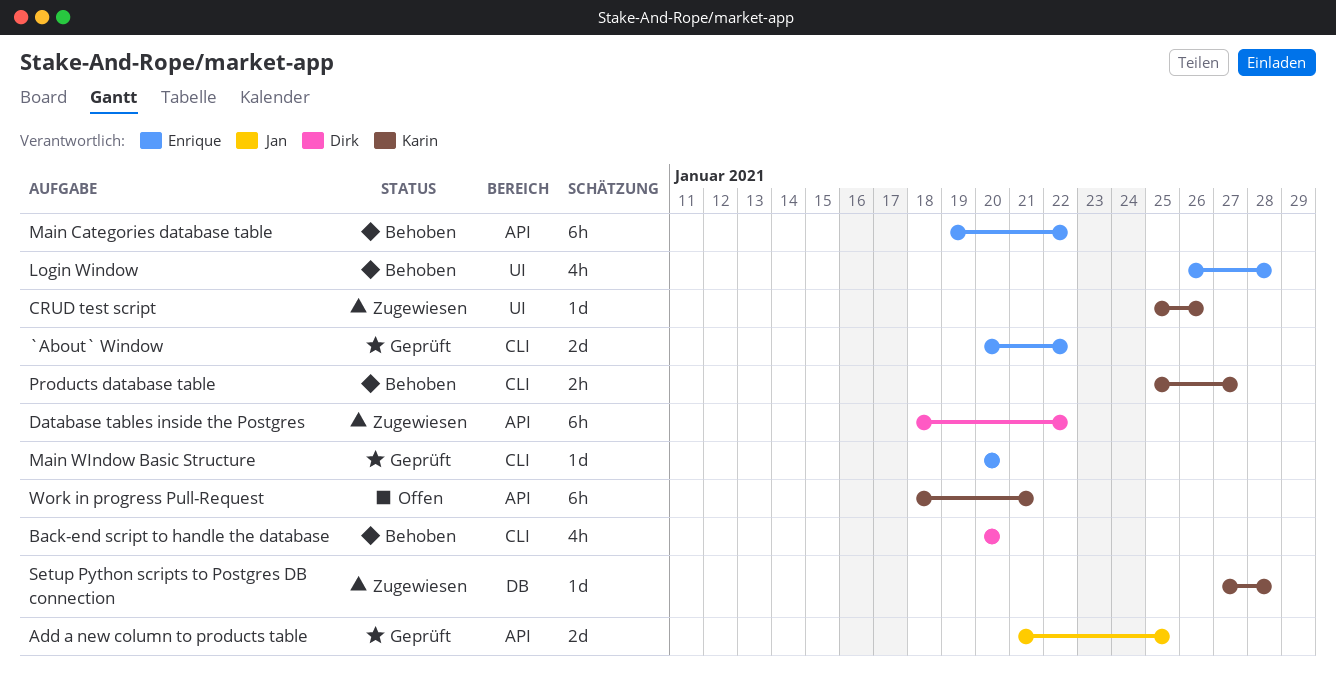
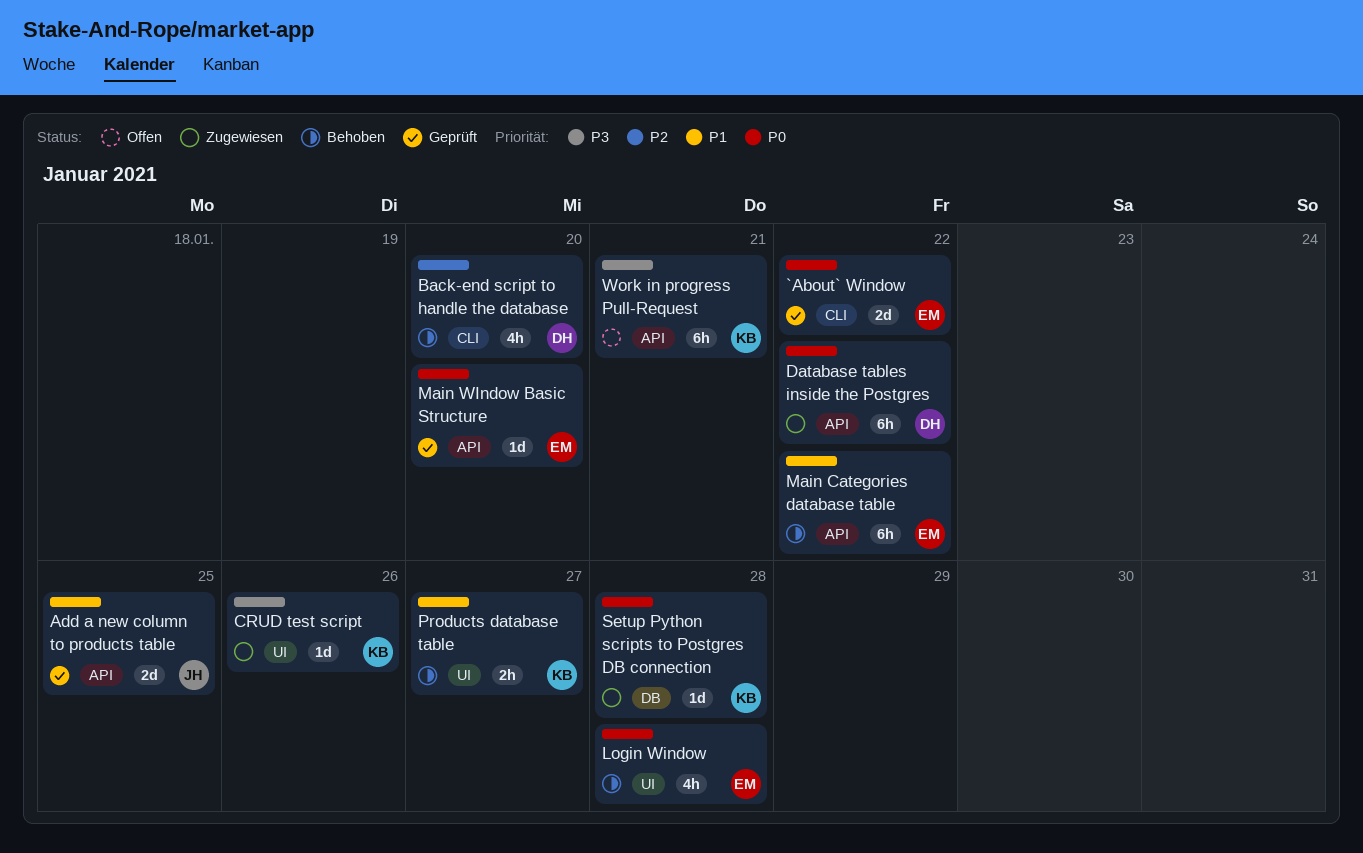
Main WIndow Basic Structure, label: CLI -> API
Products database table, label: CLI -> UI

